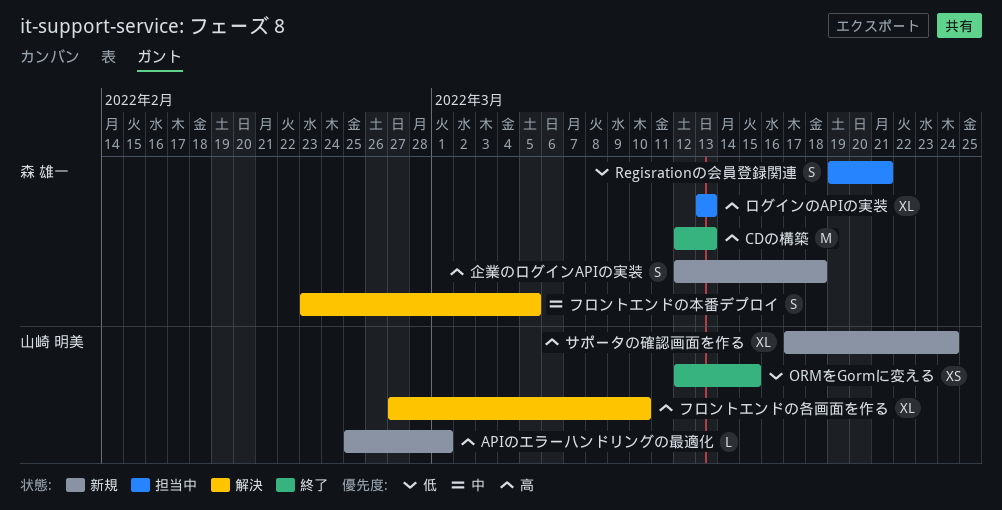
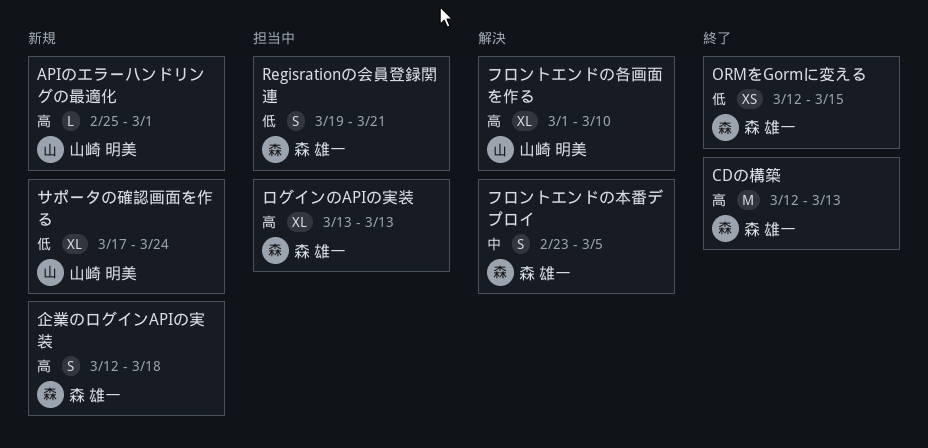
ORMをGormに変える, owner: 山崎 明美 -> 森 雄一
サポータの確認画面を作る, priority: 高 -> 低
フロントエンドの各画面を作る, start: Feb 27 -> Mar 1

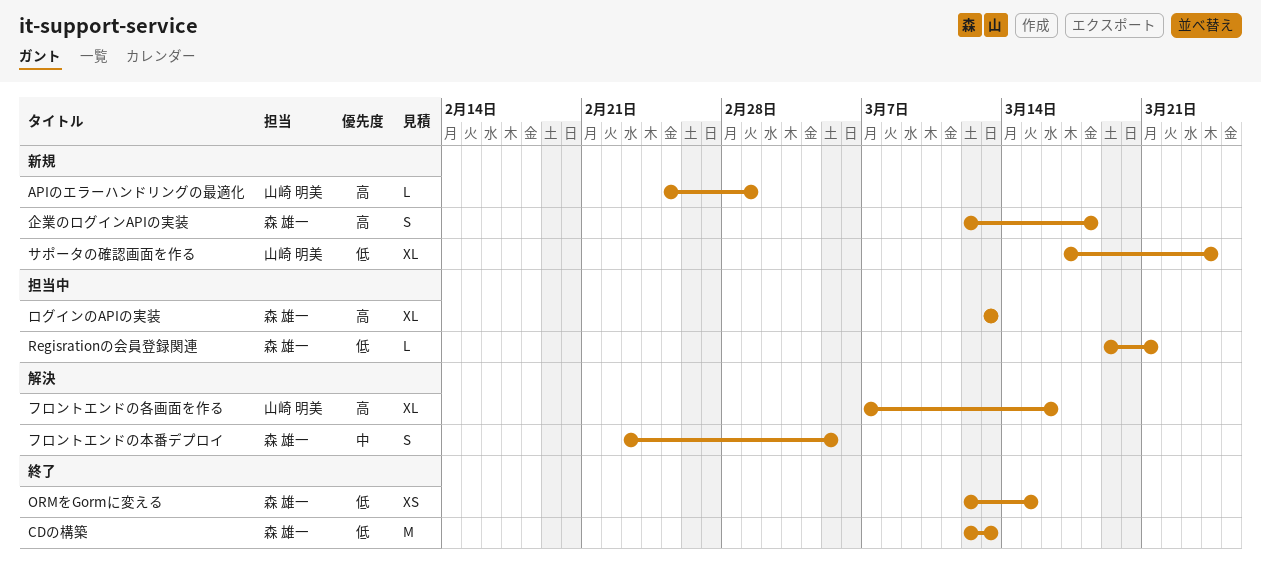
CDの構築, priority: 高 -> 低
Regisrationの会員登録関連, estimate: S -> L
フロントエンドの各画面を作る, start: Mar 1 -> Mar 7
フロントエンドの各画面を作る, due: Mar 10 -> Mar 16

